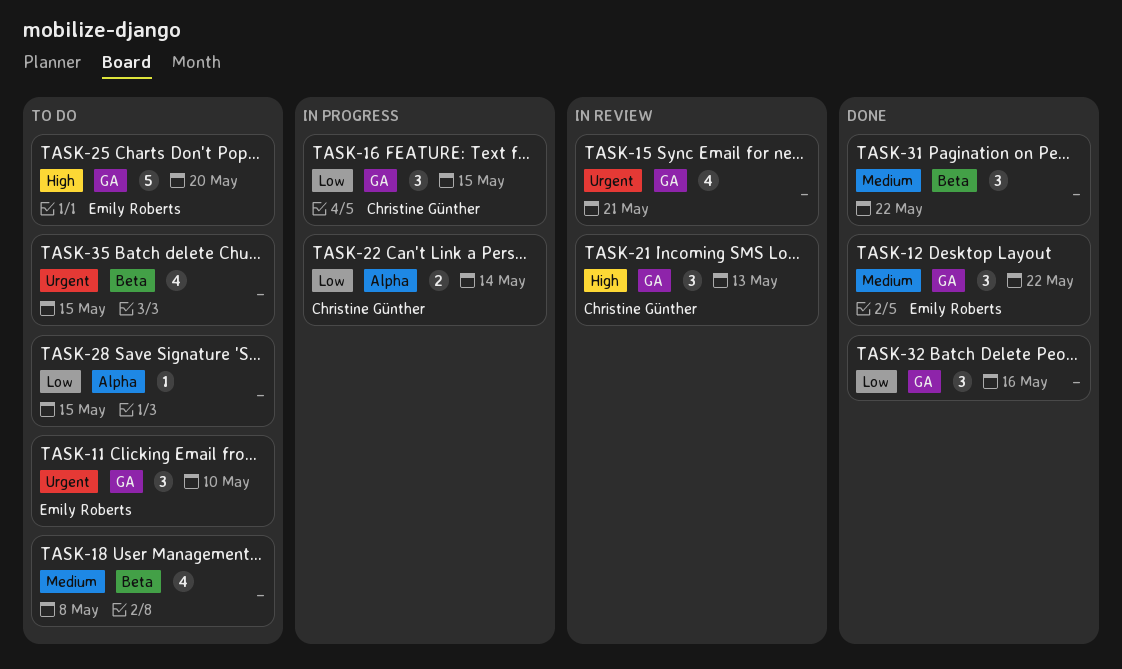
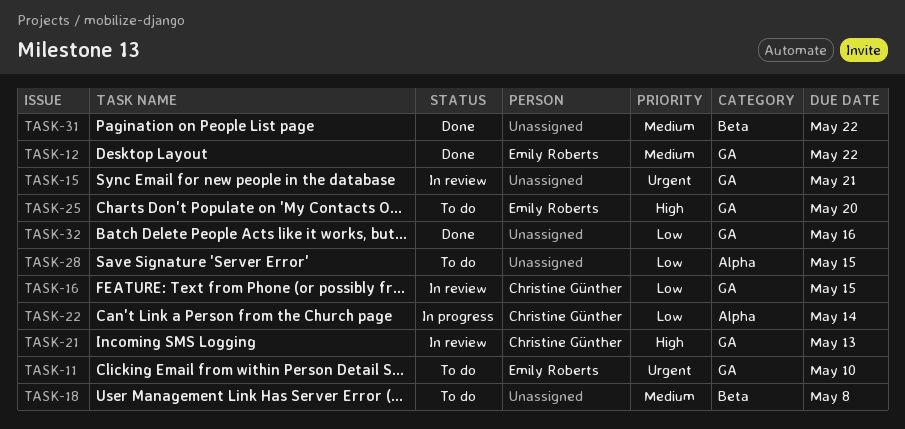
TASK-16, status: In progress -> In review
TASK-35: present -> none

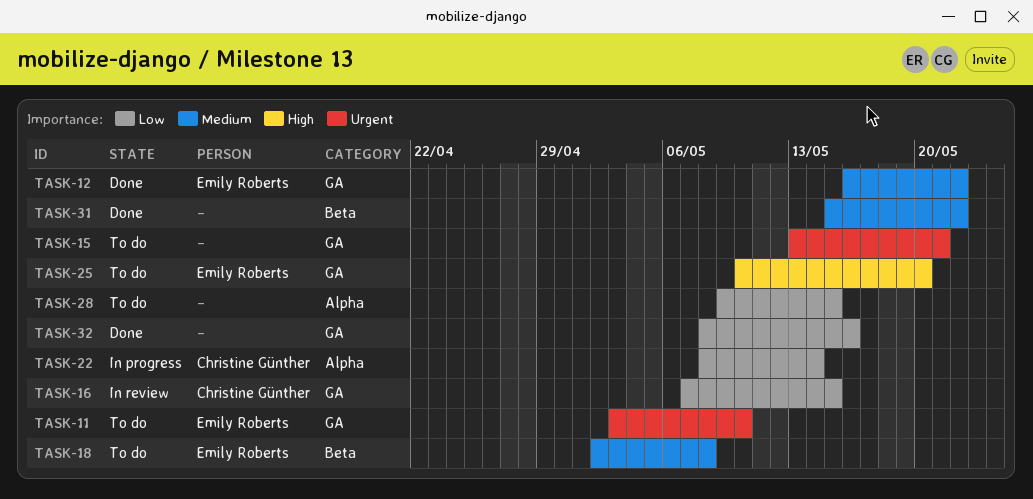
TASK-15, status: In review -> To do
TASK-18, owner: none -> Emily Roberts
TASK-21: present -> none

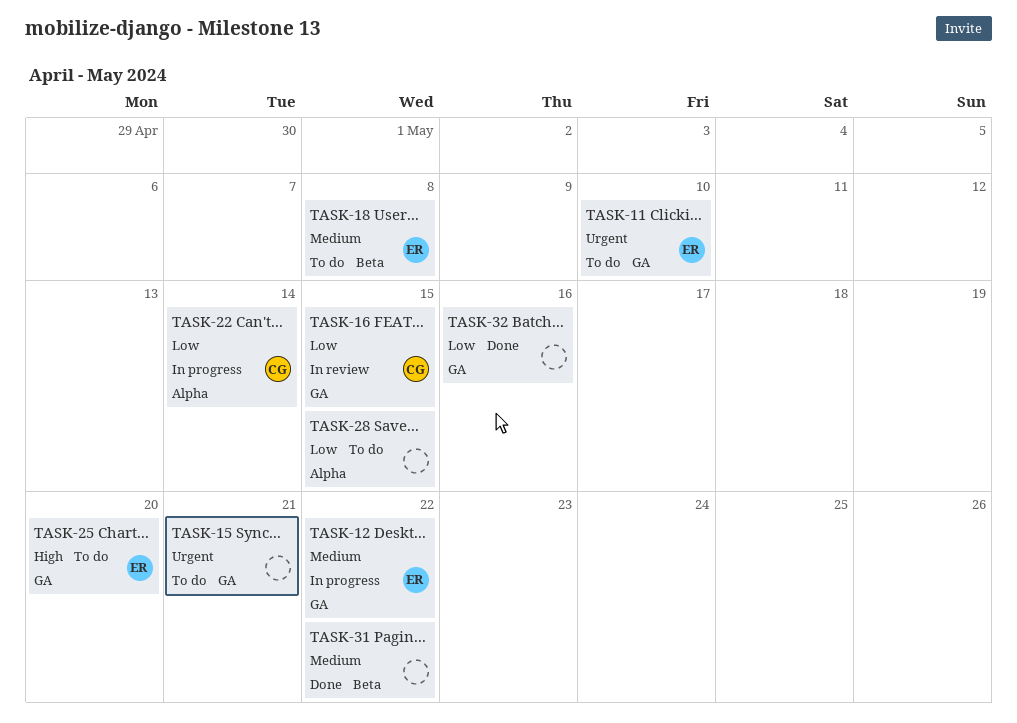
TASK-12, status: Done -> In progress

